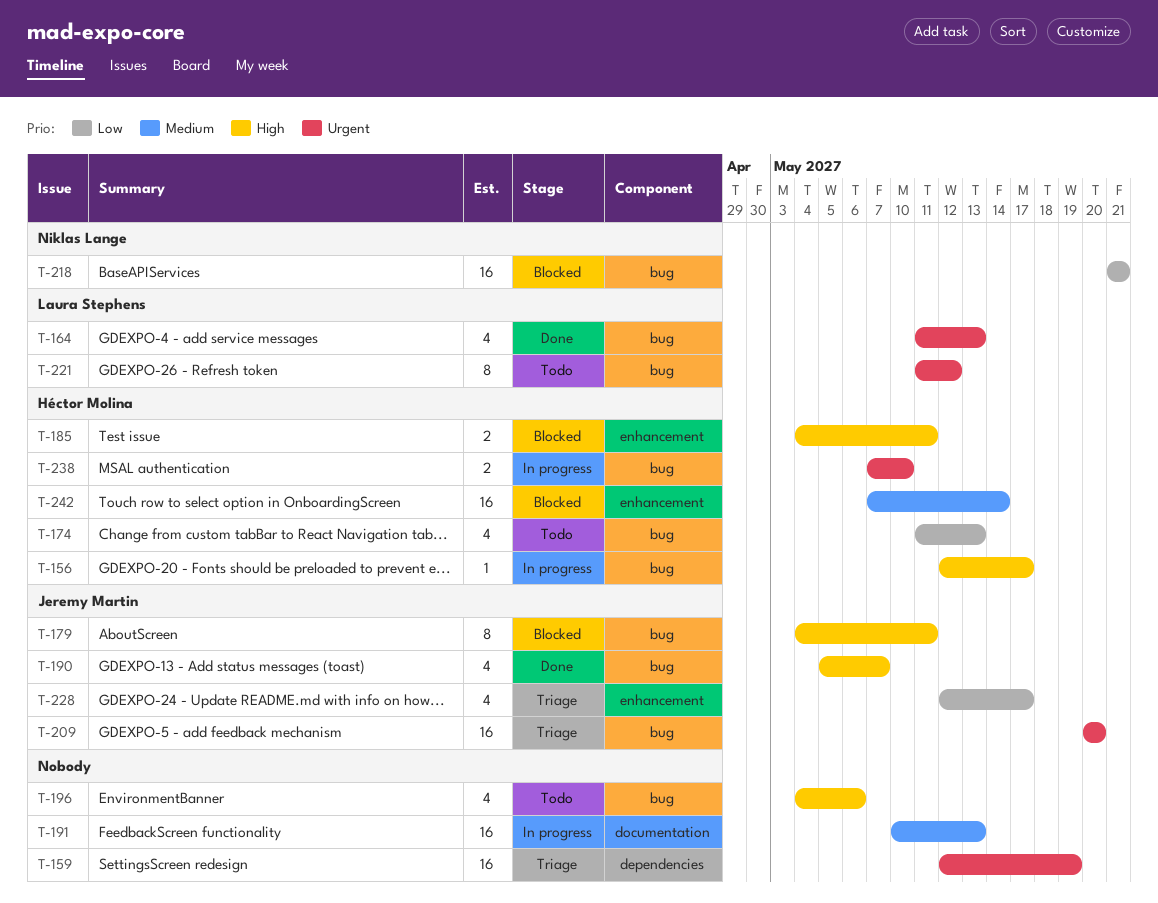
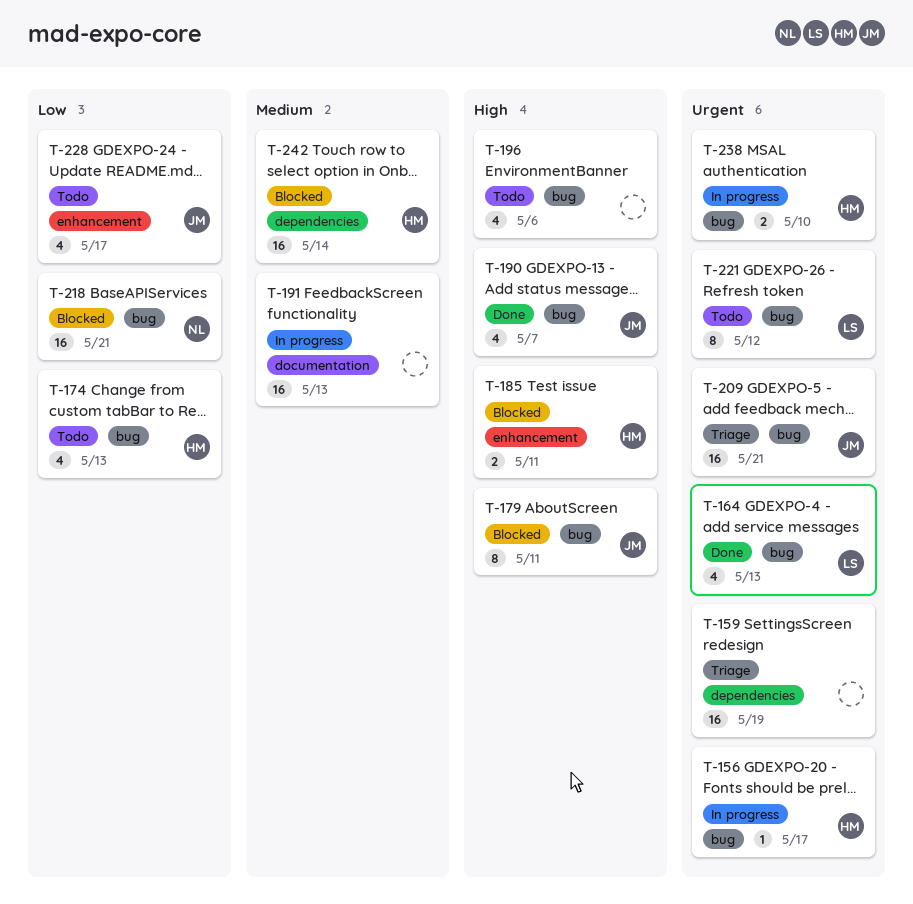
T-156, priority: High -> Urgent
T-209, due: May 20 -> May 21
T-228, status: Triage -> Todo
T-242, label: enhancement -> dependencies

